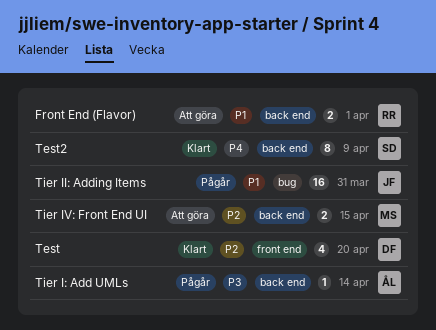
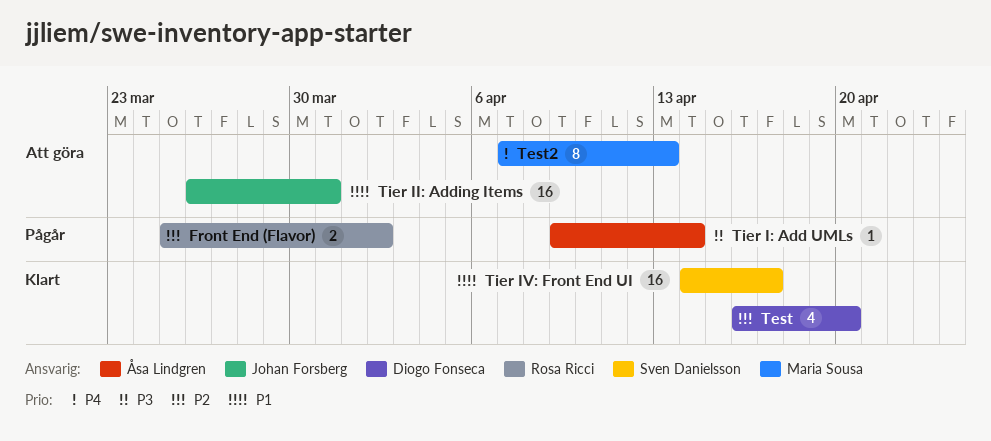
Front End (Flavor), status: Att göra -> Pågår
Front End (Flavor), priority: P1 -> P2
Front End (Flavor), due: Apr 1 -> Apr 2
Test2, status: Klart -> Att göra
Test2, owner: Sven Danielsson -> Maria Sousa
Test2, due: Apr 9 -> Apr 13
Tier II: Adding Items, status: Pågår -> Att göra
Tier IV: Front End UI, status: Att göra -> Klart
Tier IV: Front End UI, owner: Maria Sousa -> Sven Danielsson
Tier IV: Front End UI, priority: P2 -> P1
Tier IV: Front End UI, estimate: 2 -> 16
Tier IV: Front End UI, due: Apr 15 -> Apr 17

